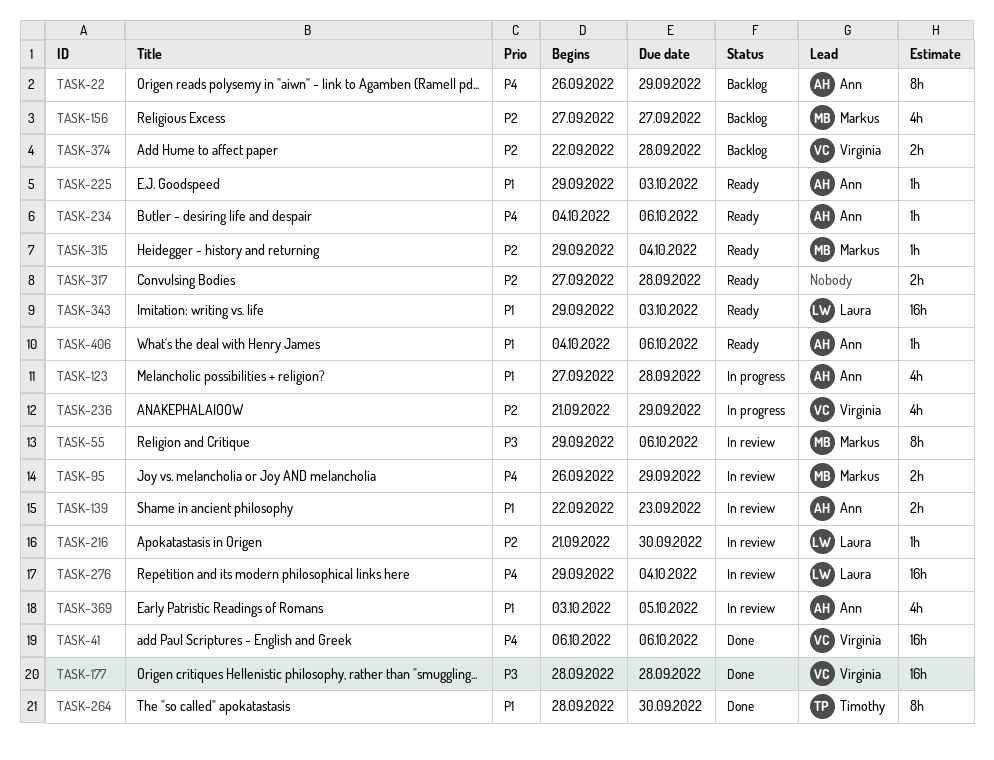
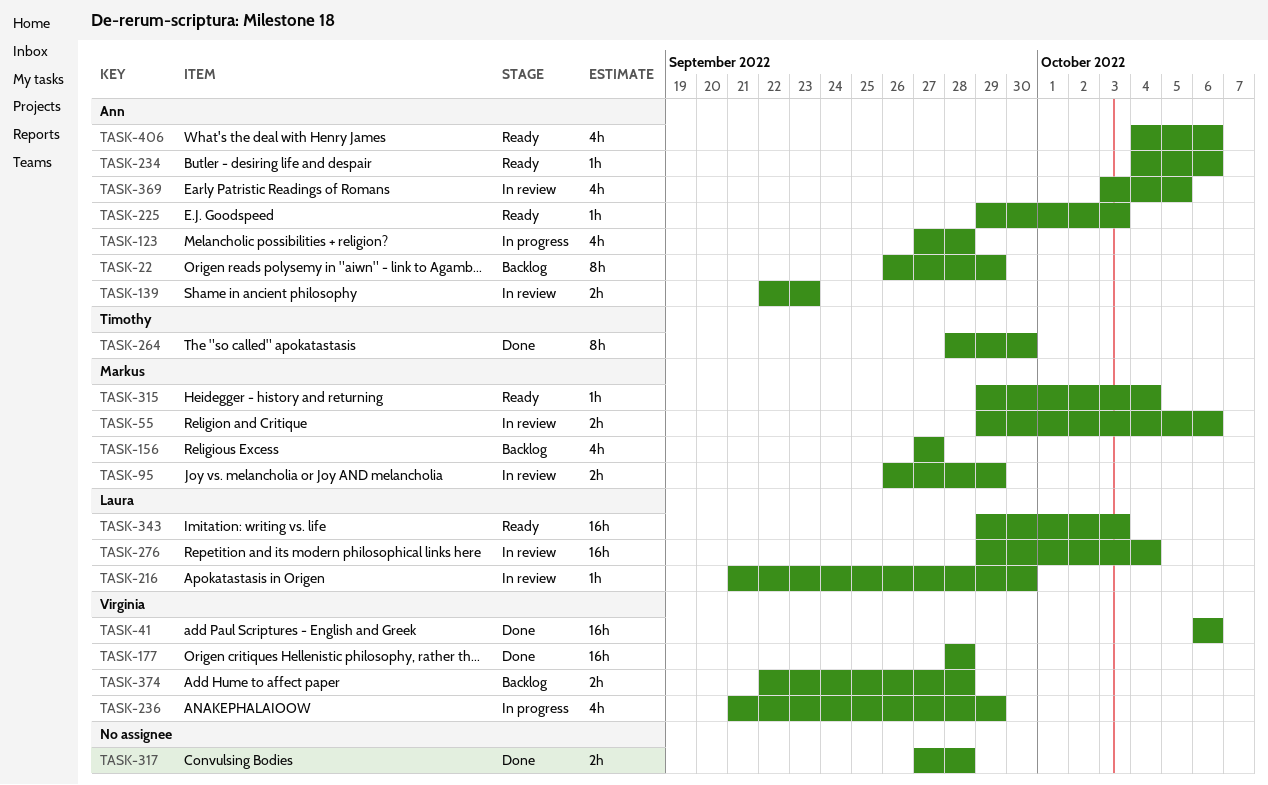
TASK-55, estimate: 8h -> 2h
TASK-317, status: Ready -> Done
TASK-406, estimate: 1h -> 4h

